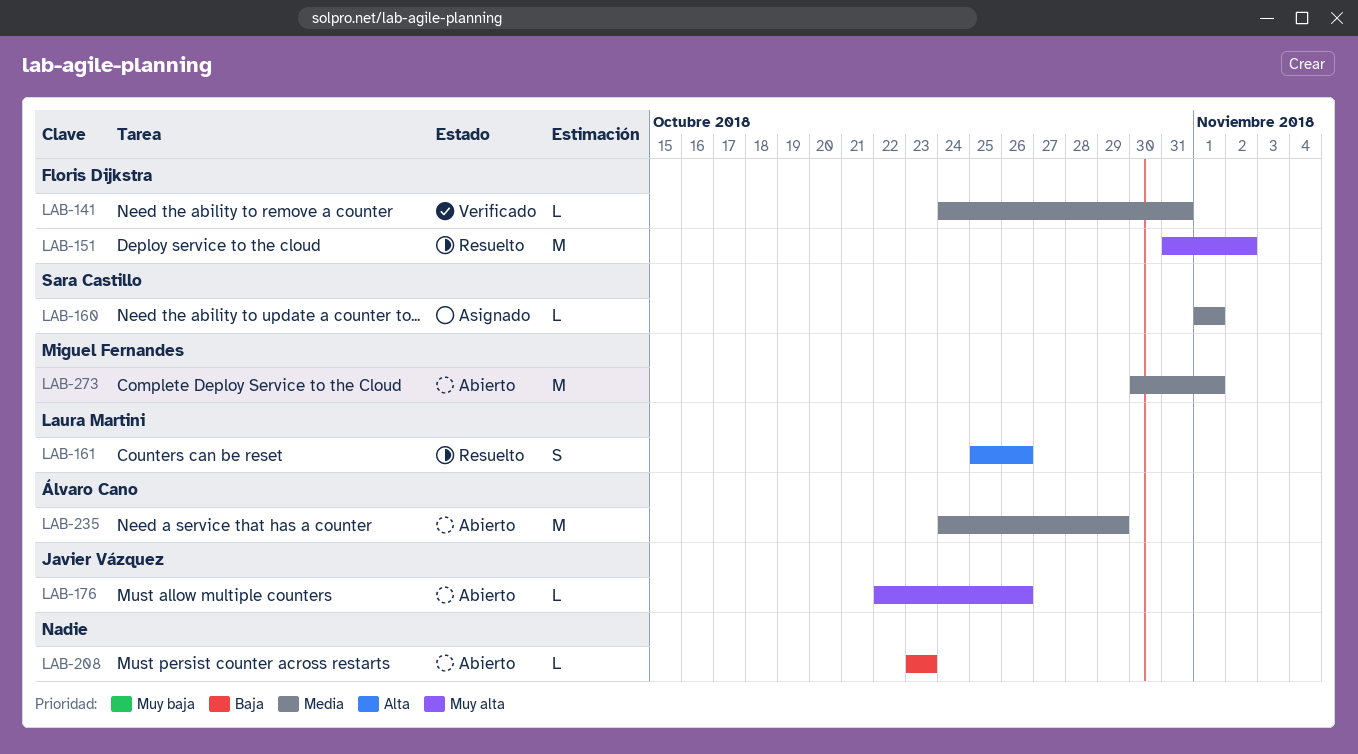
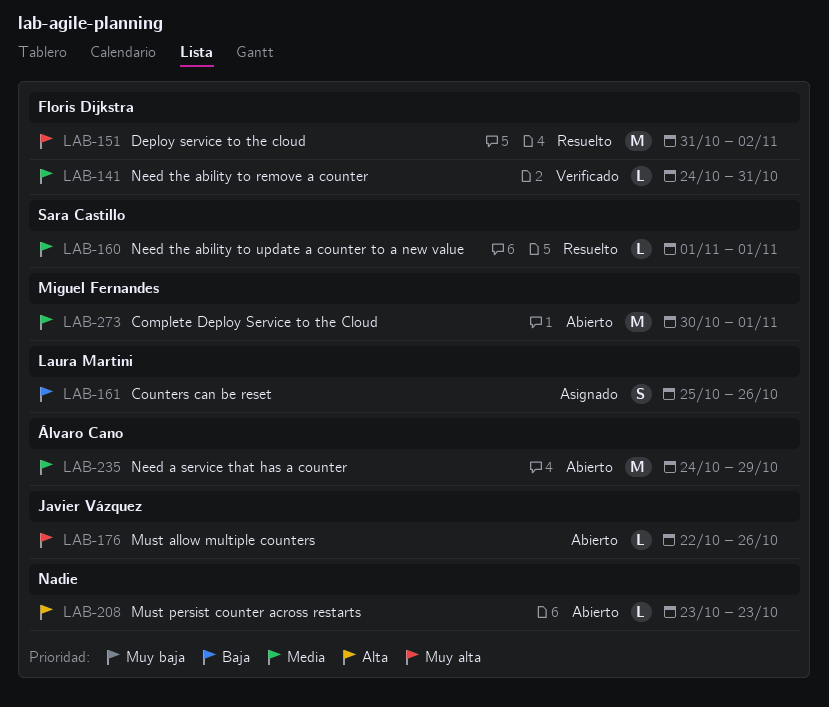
LAB-160, status: Asignado -> Resuelto
LAB-161, status: Resuelto -> Asignado
LAB-161, priority: Alta -> Baja
LAB-208, priority: Baja -> Alta

